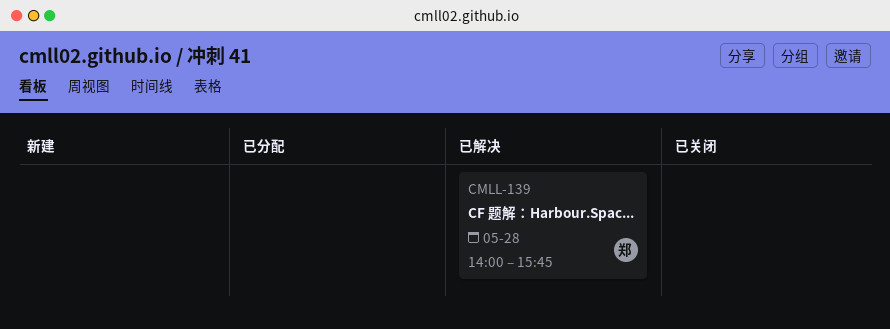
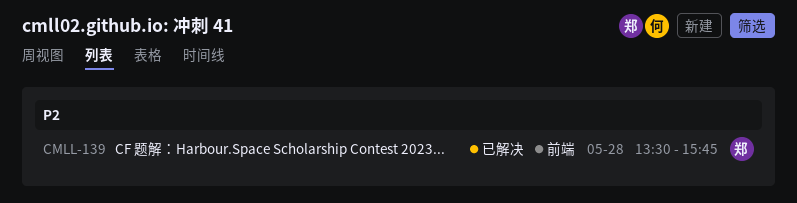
CMLL-139, begins: 14:00 -> 13:30

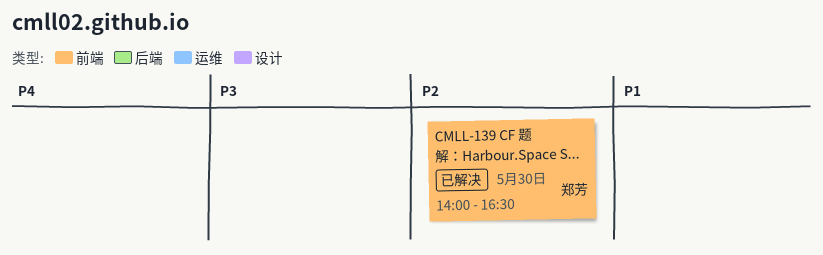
CMLL-139, day: May 28 -> May 30
CMLL-139, begins: 13:30 -> 14:00
CMLL-139, ends: 15:45 -> 16:30

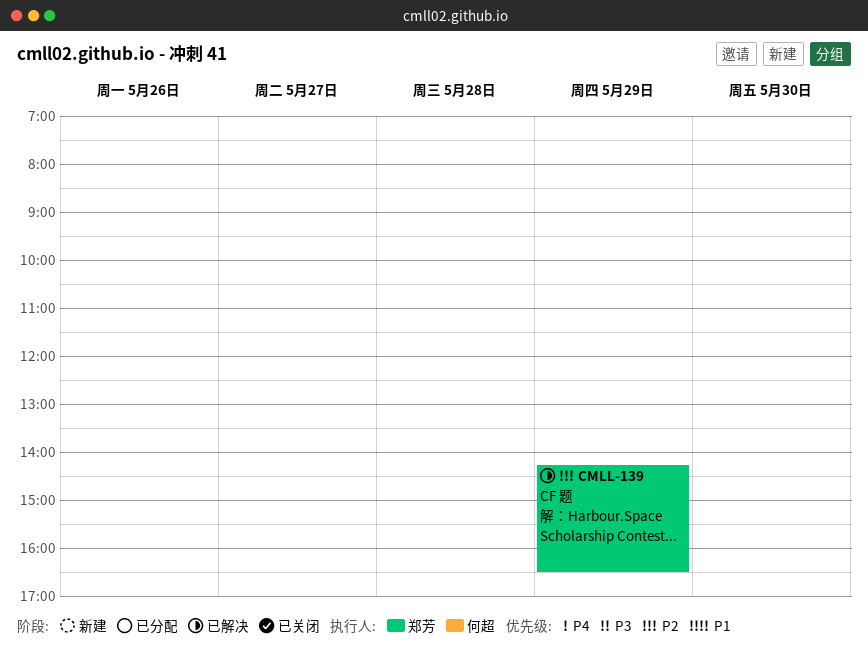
CMLL-139, day: May 30 -> May 29
CMLL-139, begins: 14:00 -> 14:15

